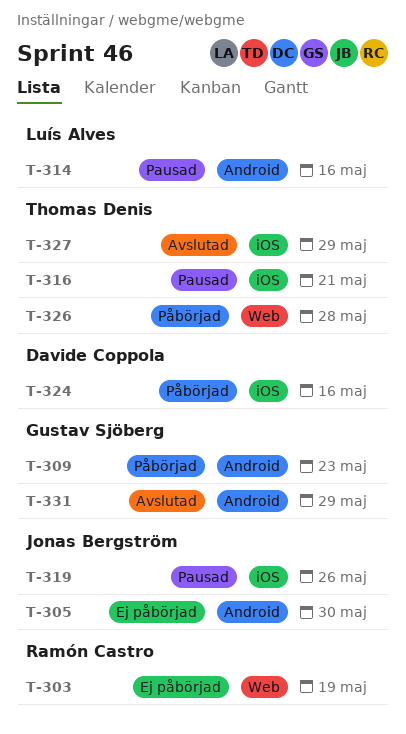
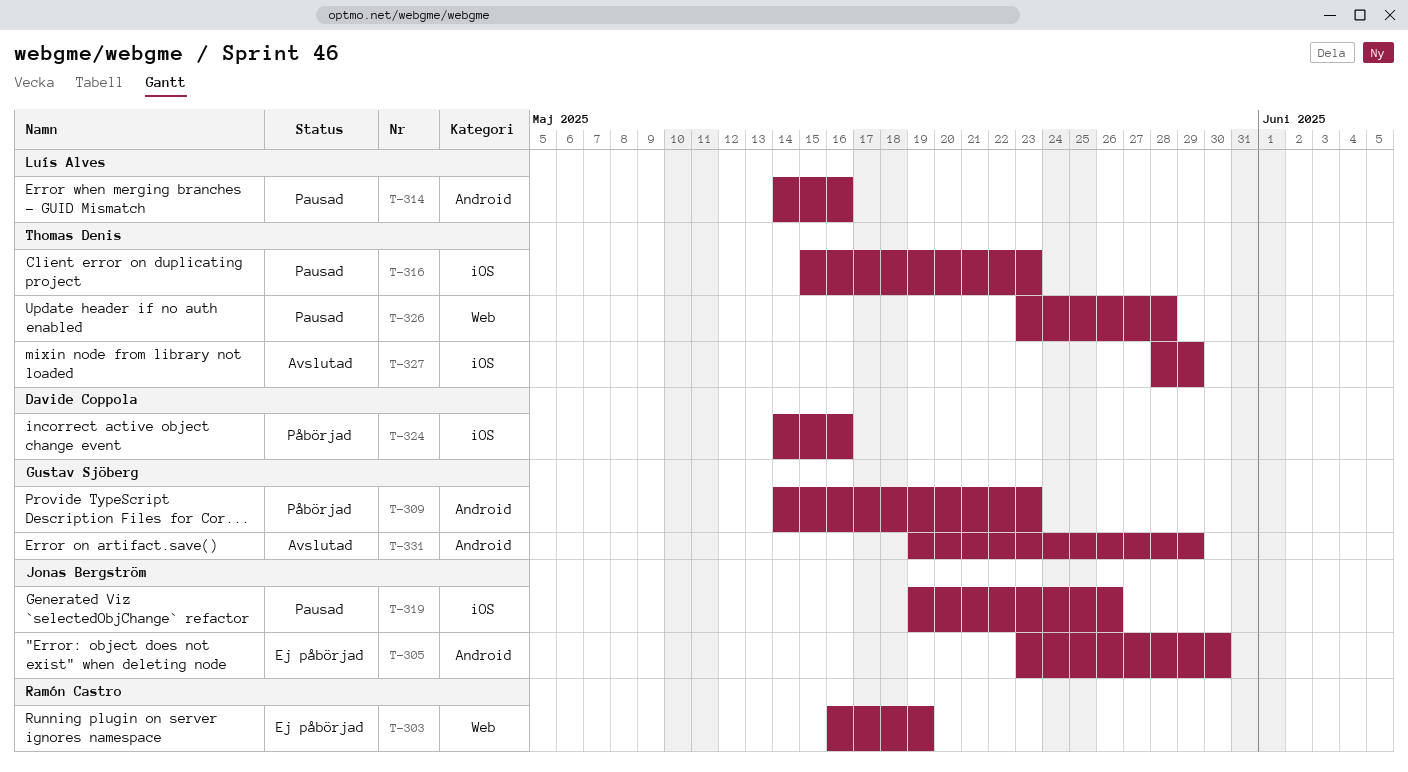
T-316, due: May 21 -> May 23
T-326, status: Påbörjad -> Pausad

